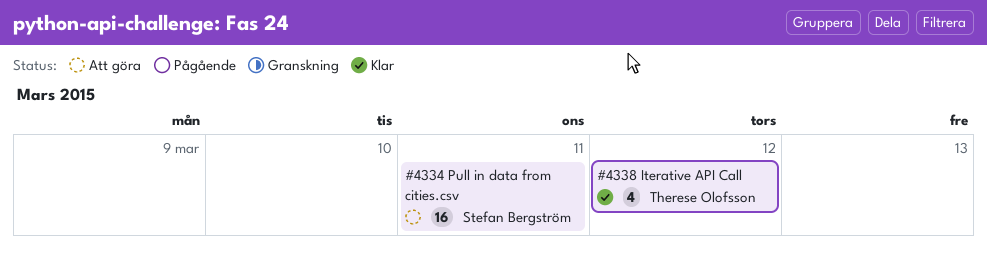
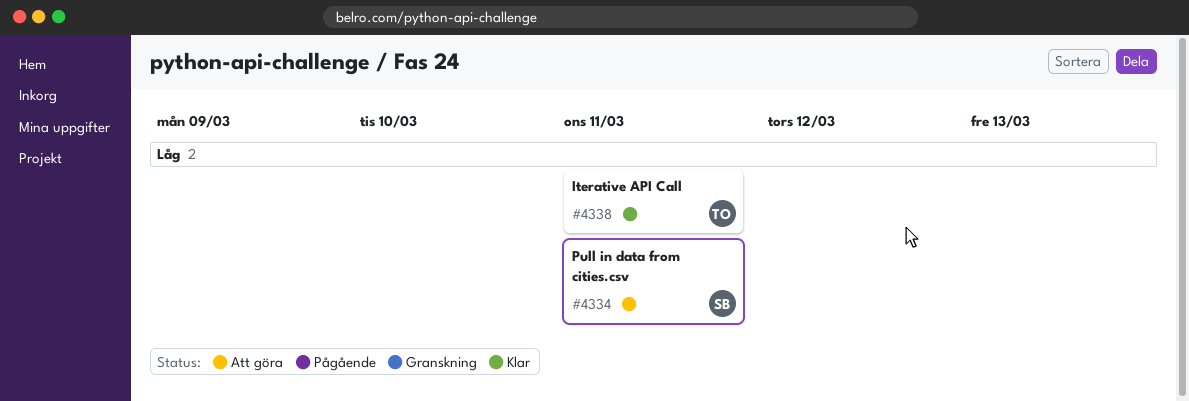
#4338, due: Mar 12 -> Mar 11

